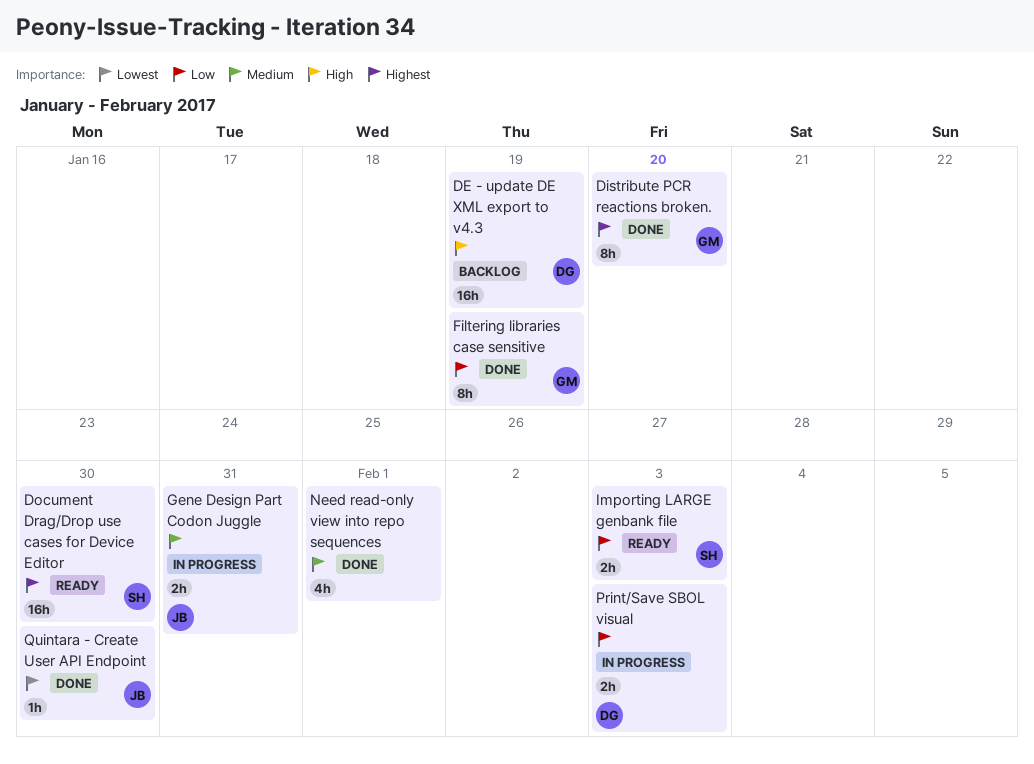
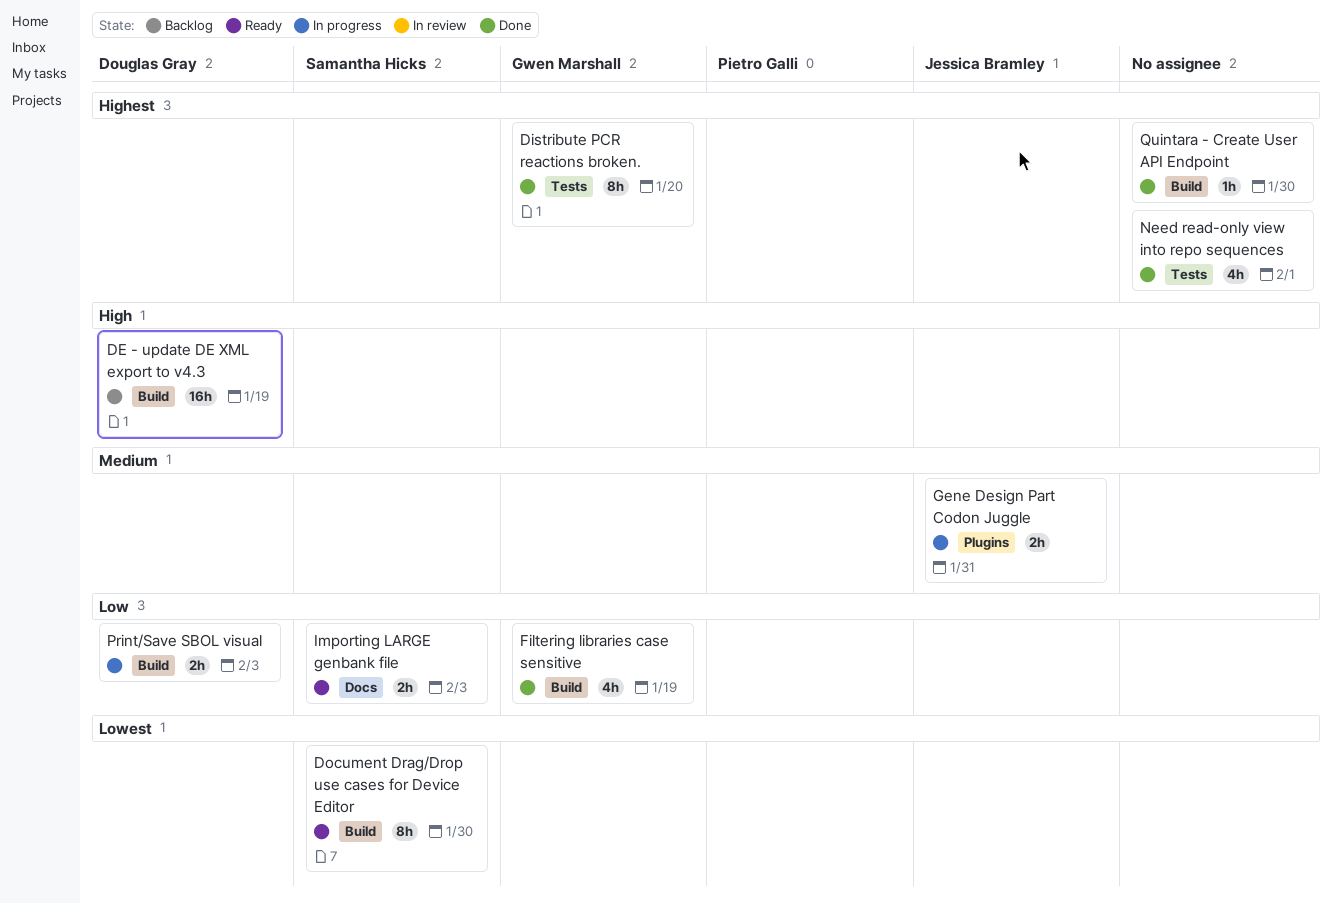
Document Drag/Drop use cases for Device Editor, priority: Highest -> Lowest
Document Drag/Drop use cases for Device Editor, estimate: 16h -> 8h
Filtering libraries case sensitive, estimate: 8h -> 4h
Need read-only view into repo sequences, priority: Medium -> Highest
Quintara - Create User API Endpoint, owner: Jessica Bramley -> none
Quintara - Create User API Endpoint, priority: Lowest -> Highest

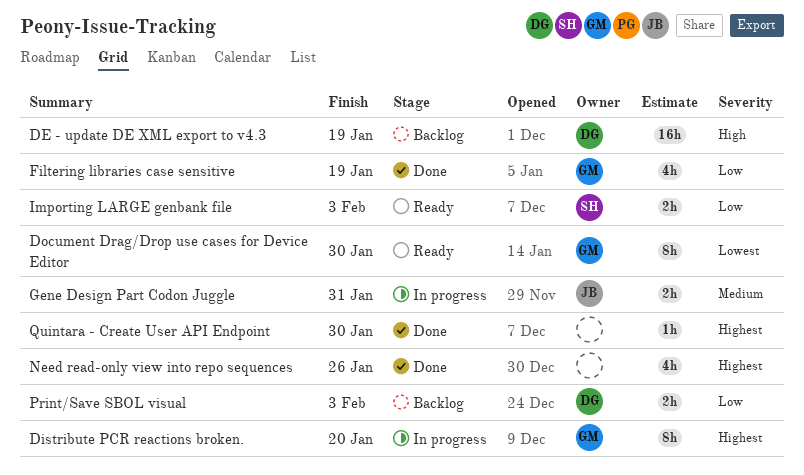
Distribute PCR reactions broken., status: Done -> In progress
Document Drag/Drop use cases for Device Editor, owner: Samantha Hicks -> Gwen Marshall
Need read-only view into repo sequences, due: Feb 1 -> Jan 26
Print/Save SBOL visual, status: In progress -> Backlog

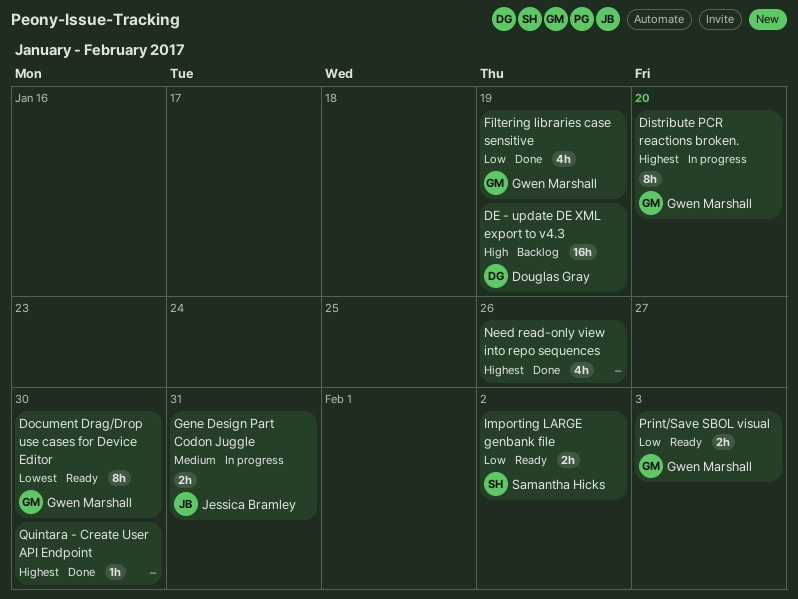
Importing LARGE genbank file, due: Feb 3 -> Feb 2
Print/Save SBOL visual, status: Backlog -> Ready
Print/Save SBOL visual, owner: Douglas Gray -> Gwen Marshall

